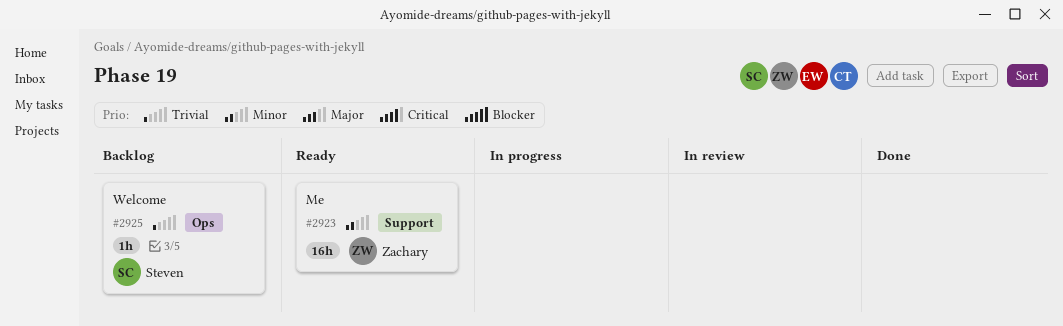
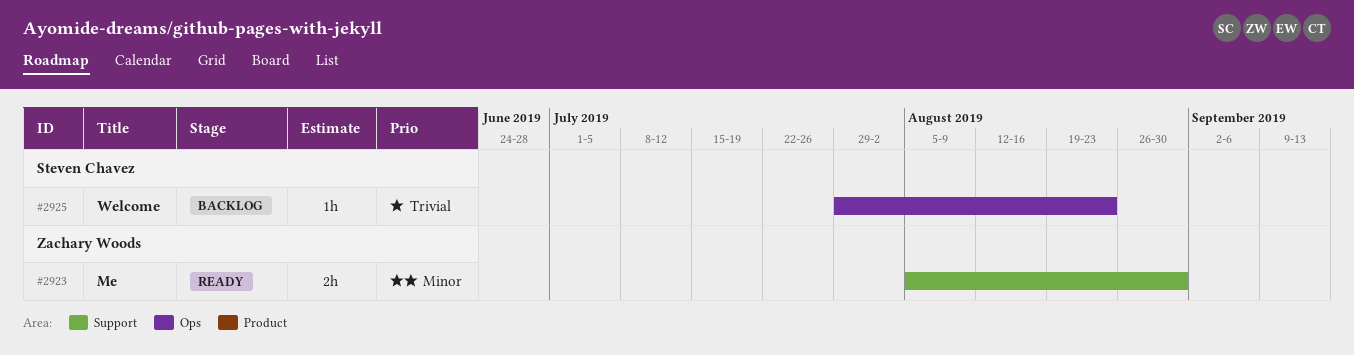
#2923, estimate: 16h -> 2h

